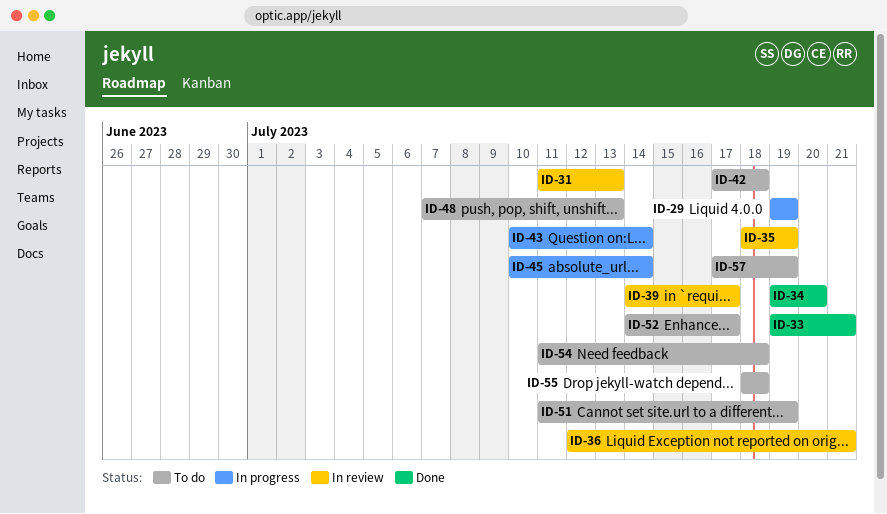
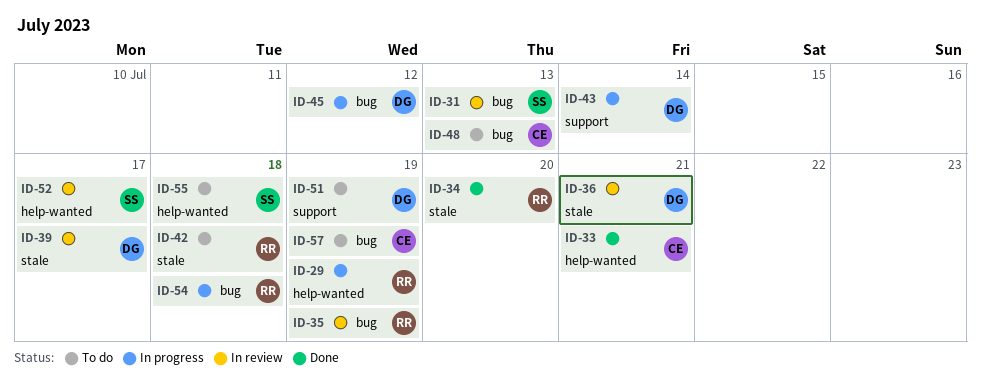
ID-45, due: Jul 14 -> Jul 12
ID-52, status: To do -> In review
ID-54, status: To do -> In progress

